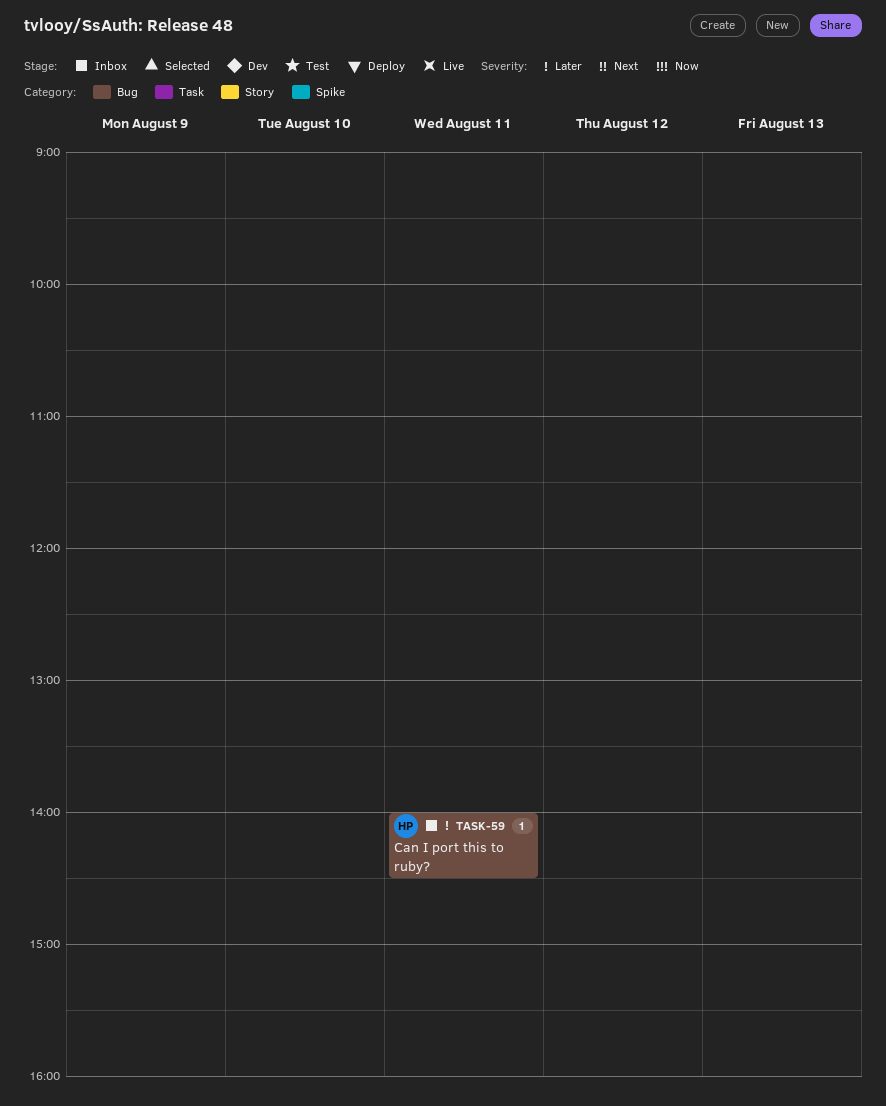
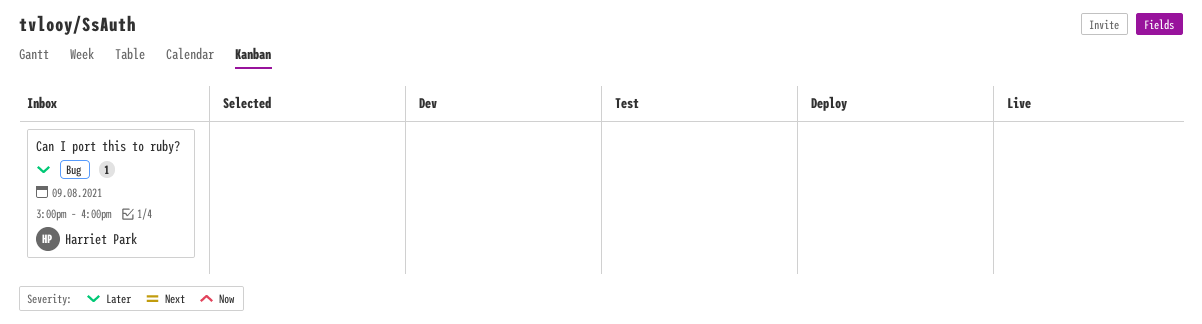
Can I port this to ruby?, day: Aug 11 -> Aug 9
Can I port this to ruby?, begins: 14:00 -> 15:00
Can I port this to ruby?, ends: 14:30 -> 16:00

